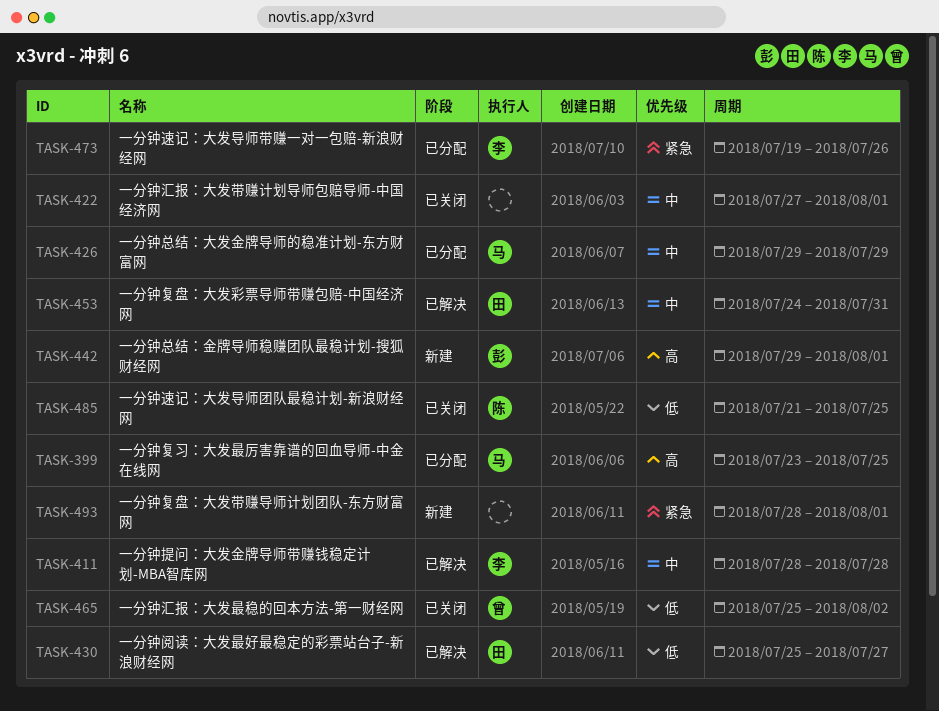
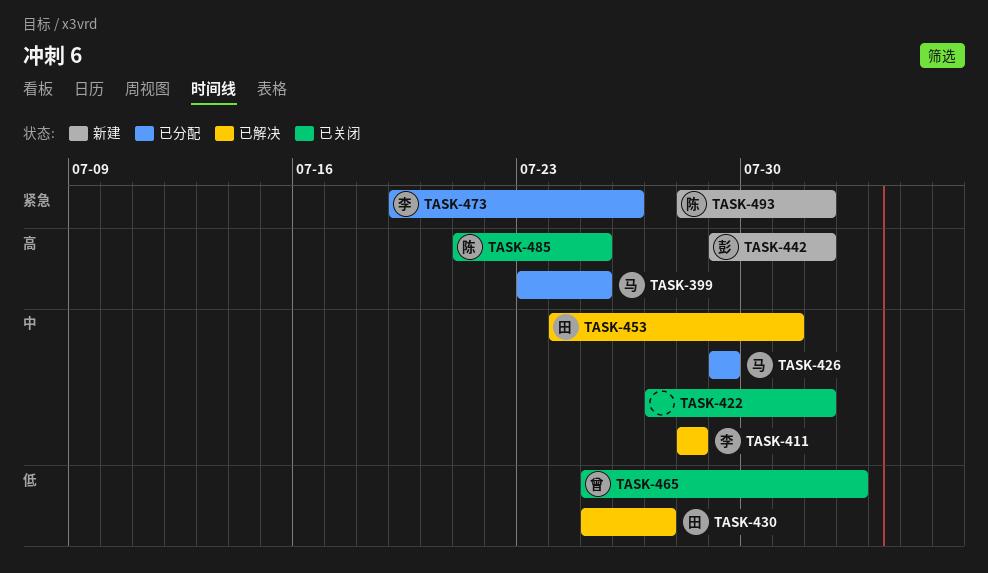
TASK-485, priority: 低 -> 高
TASK-493, owner: none -> 陈

